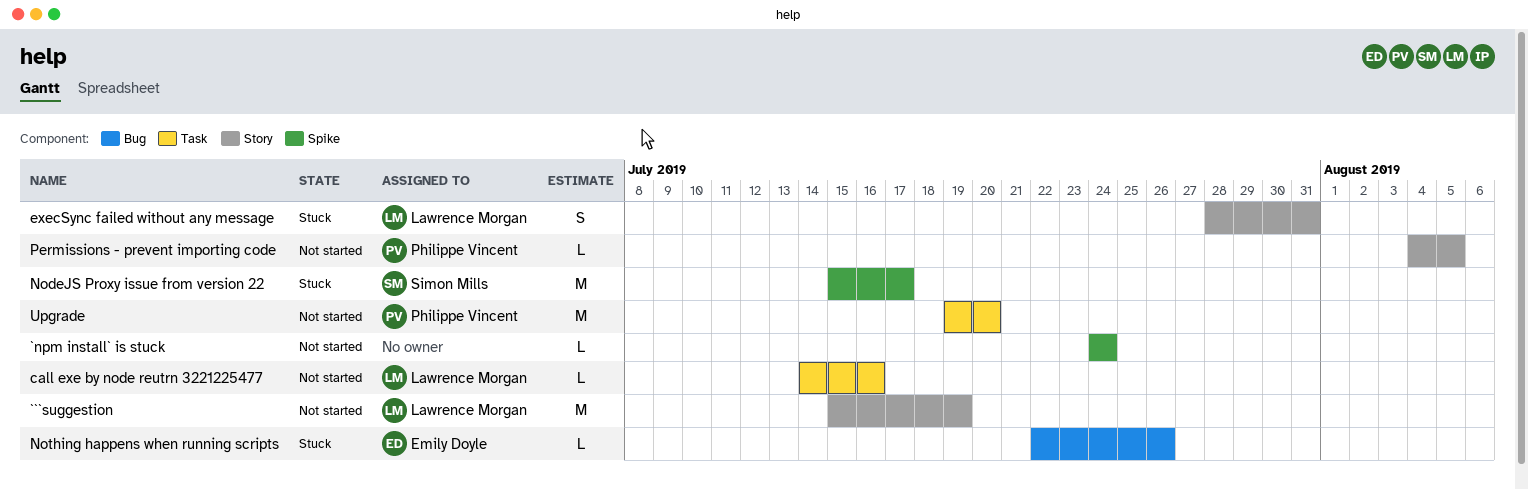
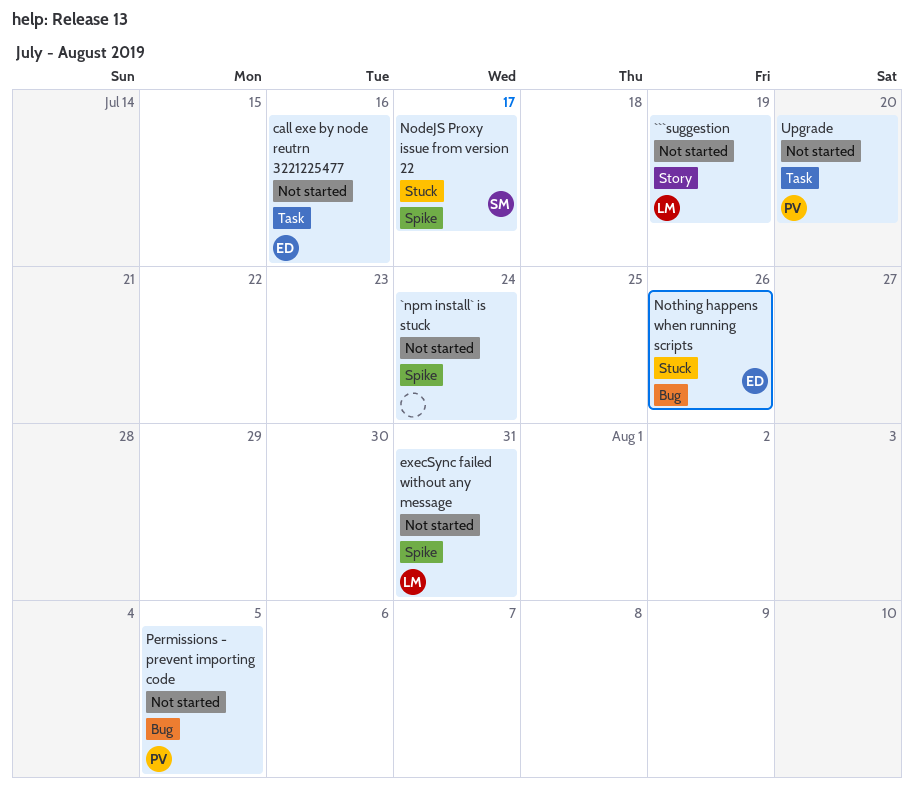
call exe by node reutrn 3221225477, owner: Lawrence Morgan -> Emily Doyle
execSync failed without any message, status: Stuck -> Not started
execSync failed without any message, label: Story -> Spike
Permissions - prevent importing code, label: Story -> Bug

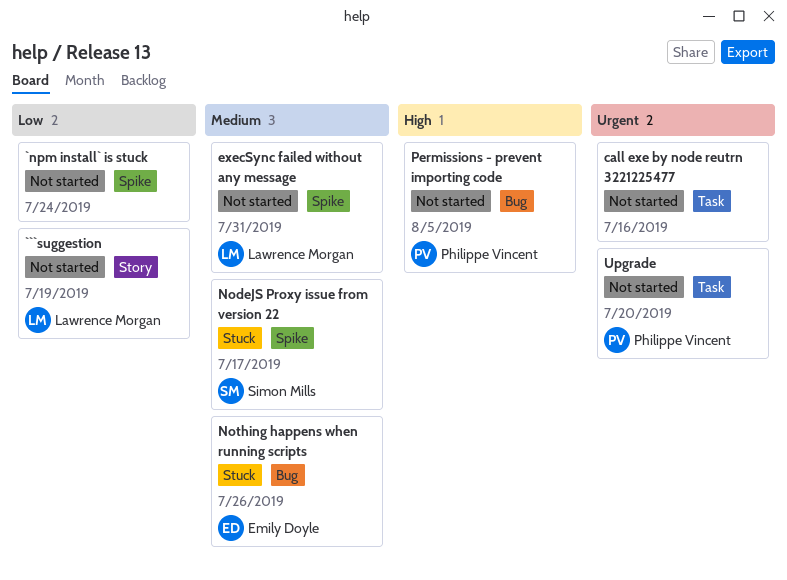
call exe by node reutrn 3221225477, owner: Emily Doyle -> none

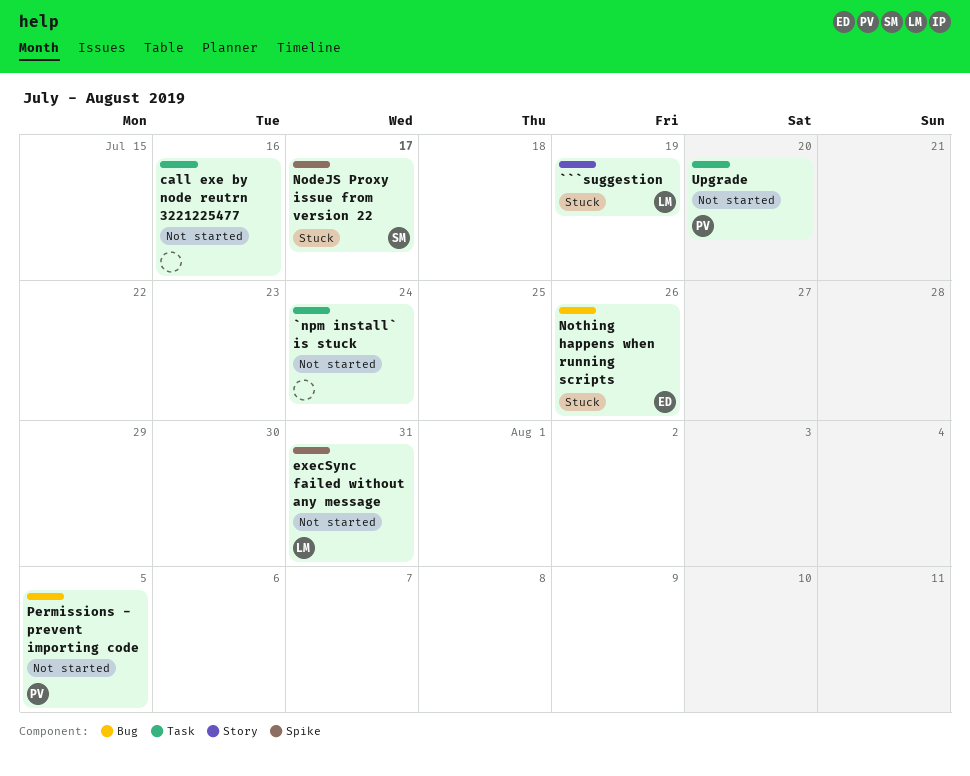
```suggestion, status: Not started -> Stuck
`npm install` is stuck, label: Spike -> Task

